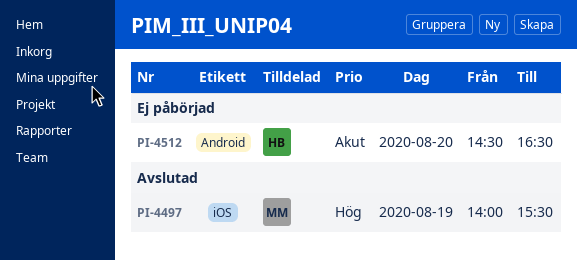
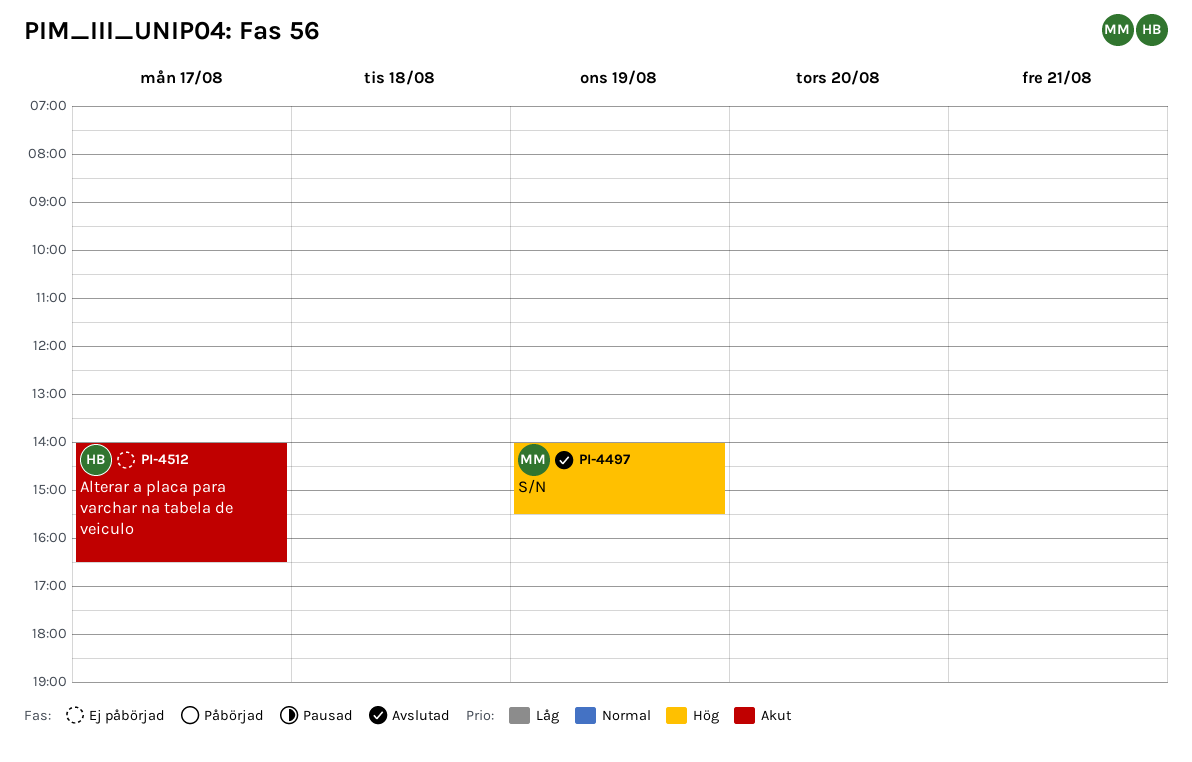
PI-4512, day: Aug 20 -> Aug 17
PI-4512, begins: 14:30 -> 14:00

